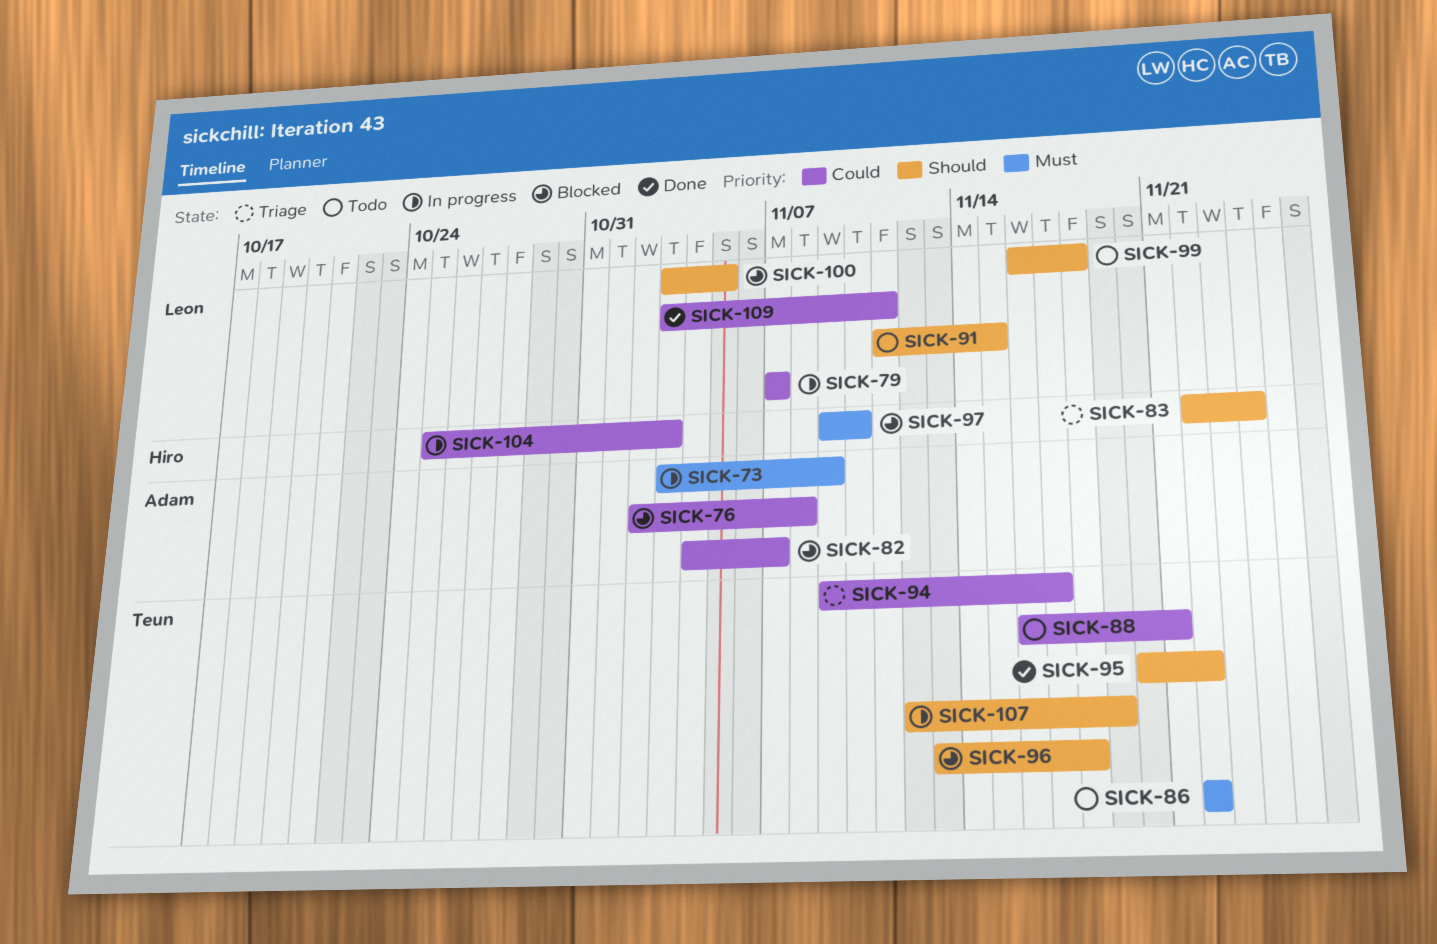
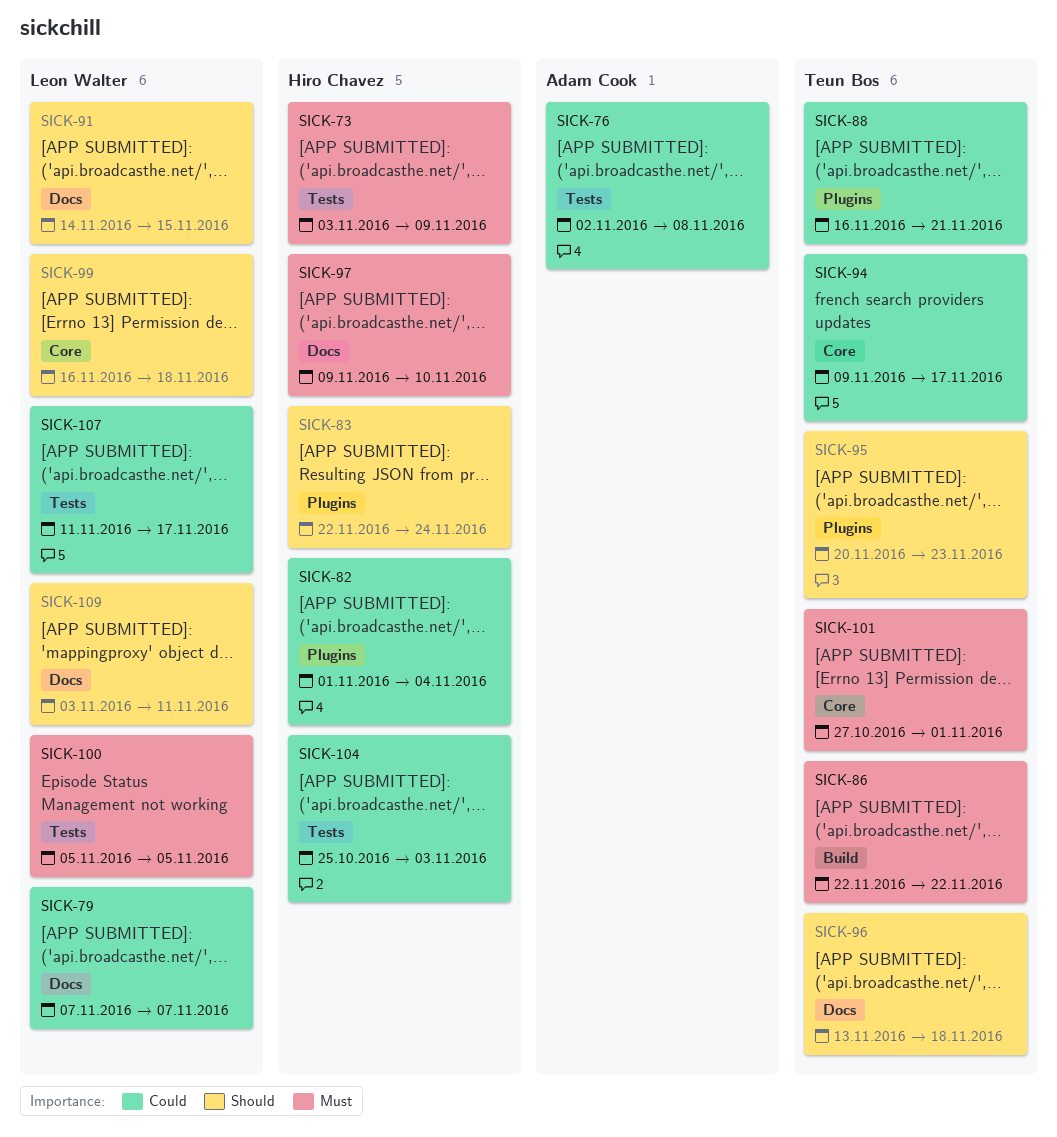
SICK-73, owner: Adam Cook -> Hiro Chavez
SICK-82, owner: Adam Cook -> Hiro Chavez
SICK-82, start: Nov 4 -> Nov 1
SICK-82, due: Nov 7 -> Nov 4
SICK-91, start: Nov 11 -> Nov 14
SICK-95, due: Nov 22 -> Nov 23
SICK-100, priority: Should -> Must
SICK-100, start: Nov 3 -> Nov 5
SICK-101: none -> present
SICK-107, owner: Teun Bos -> Leon Walter
SICK-107, priority: Should -> Could
SICK-107, start: Nov 12 -> Nov 11
SICK-107, due: Nov 19 -> Nov 17
SICK-109, priority: Could -> Should

